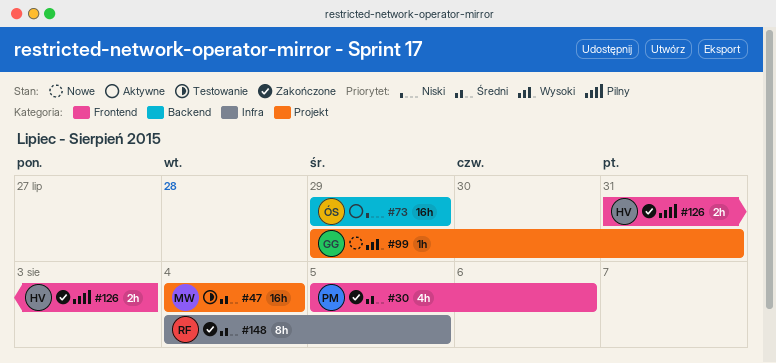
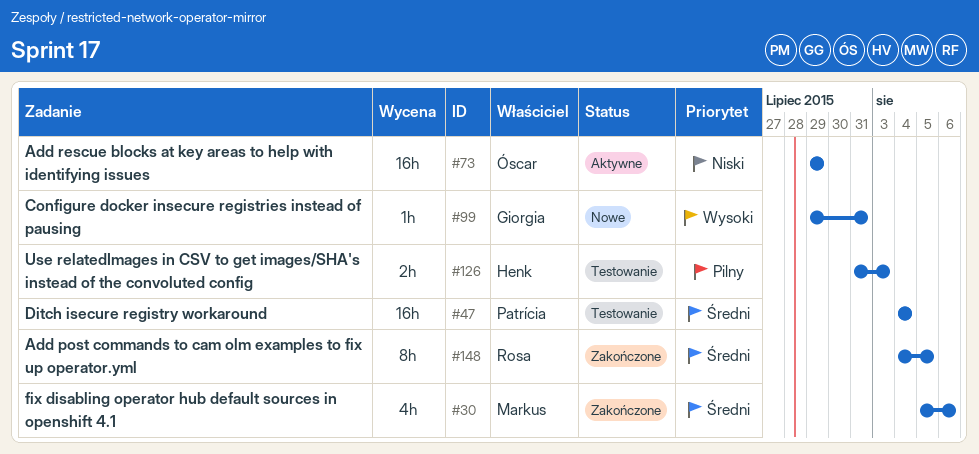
#30, owner: Patrícia -> Markus
#47, owner: Markus -> Patrícia
#126, status: Zakończone -> Testowanie

